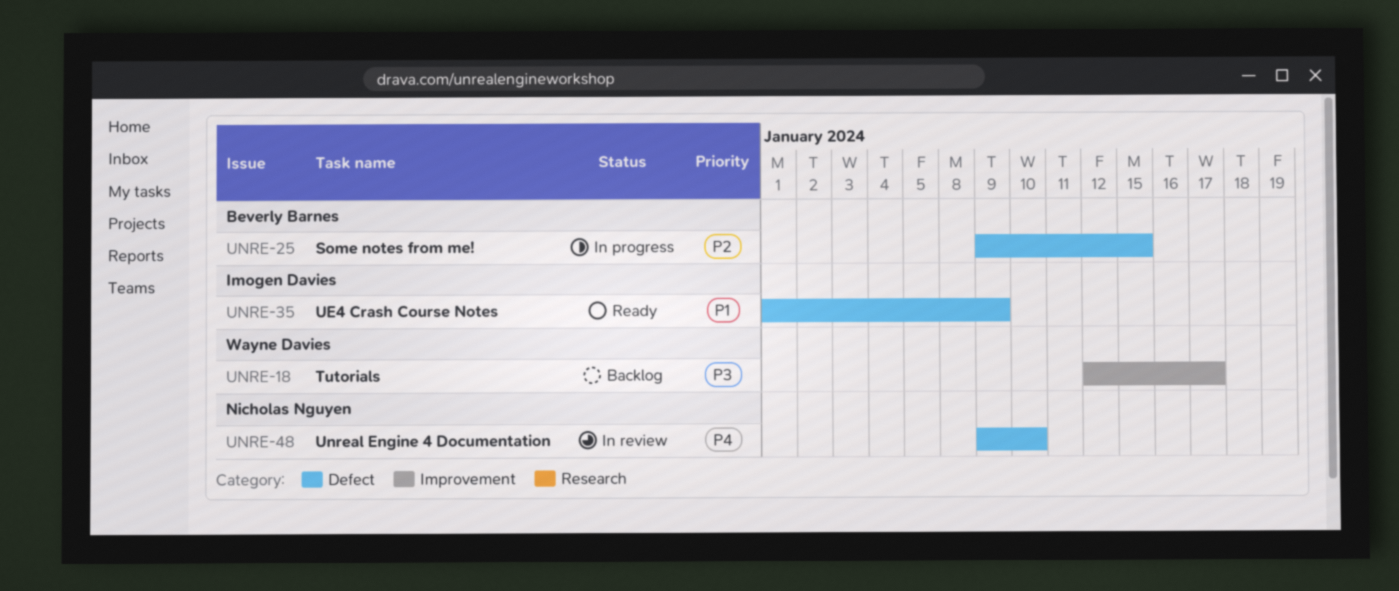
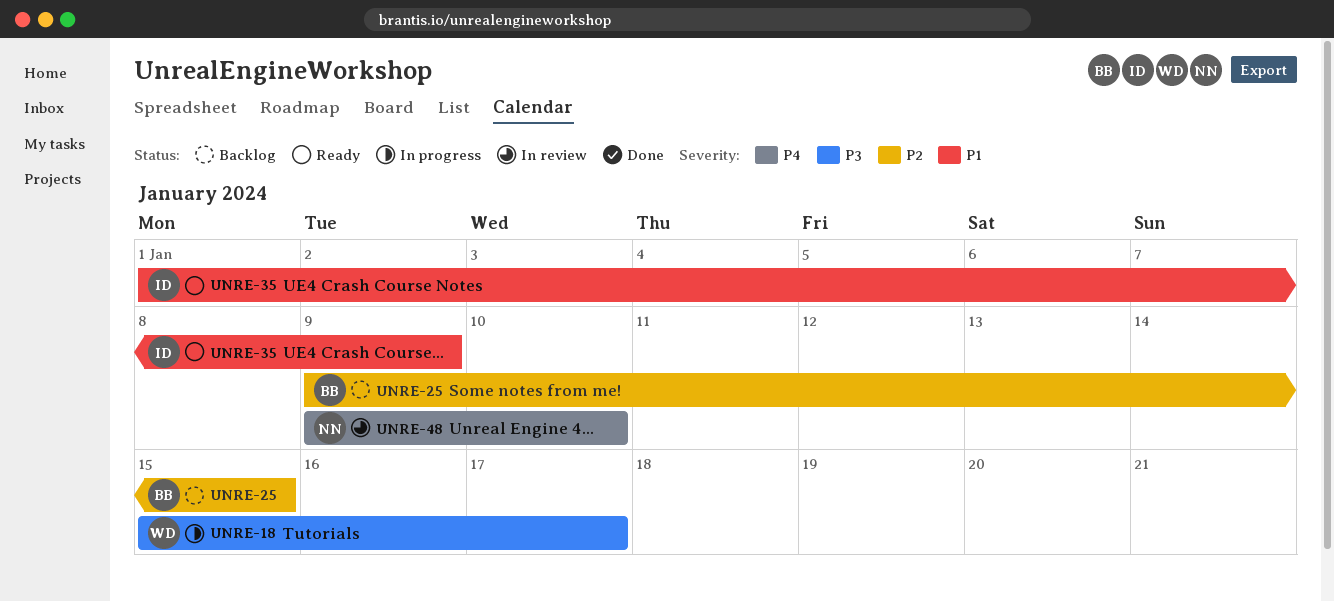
UNRE-18, status: Backlog -> In progress
UNRE-18, start: Jan 12 -> Jan 15
UNRE-25, status: In progress -> Backlog

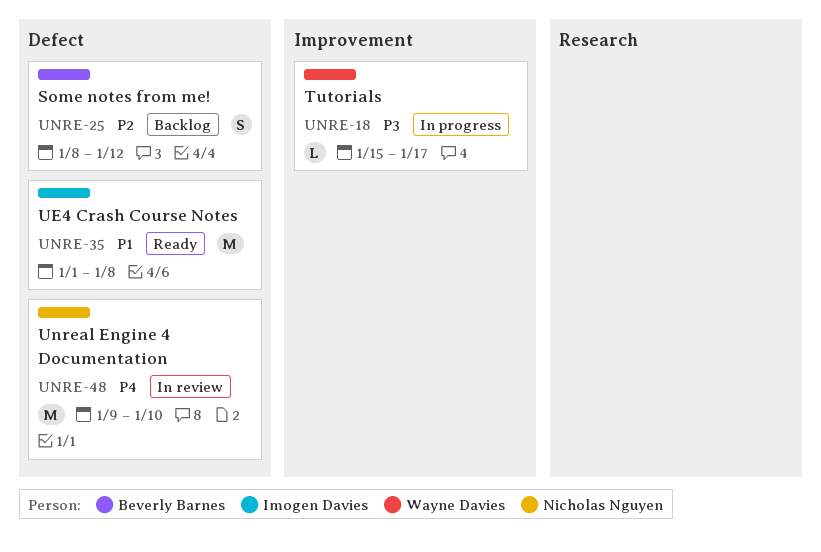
UNRE-25, start: Jan 9 -> Jan 8
UNRE-25, due: Jan 15 -> Jan 12
UNRE-35, due: Jan 9 -> Jan 8

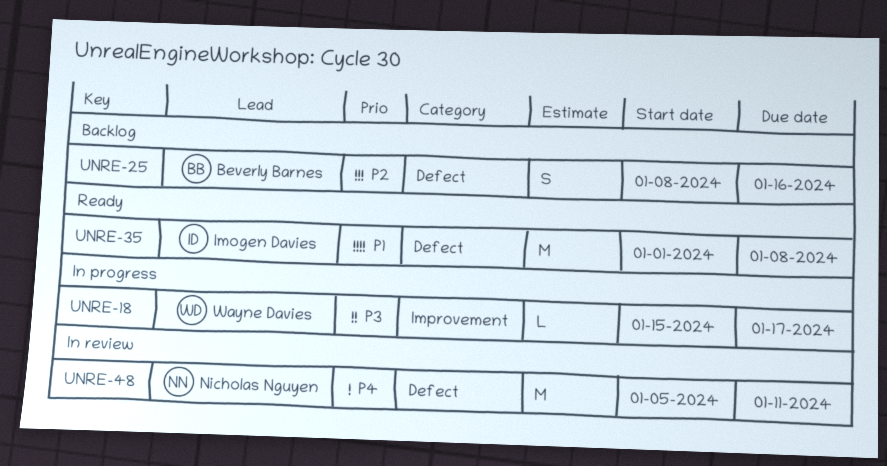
UNRE-25, due: Jan 12 -> Jan 16
UNRE-48, start: Jan 9 -> Jan 5
UNRE-48, due: Jan 10 -> Jan 11

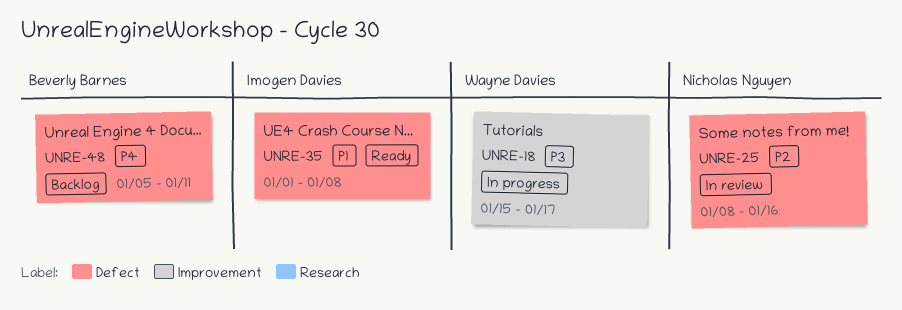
UNRE-25, status: Backlog -> In review
UNRE-25, owner: Beverly Barnes -> Nicholas Nguyen
UNRE-48, status: In review -> Backlog
UNRE-48, owner: Nicholas Nguyen -> Beverly Barnes

